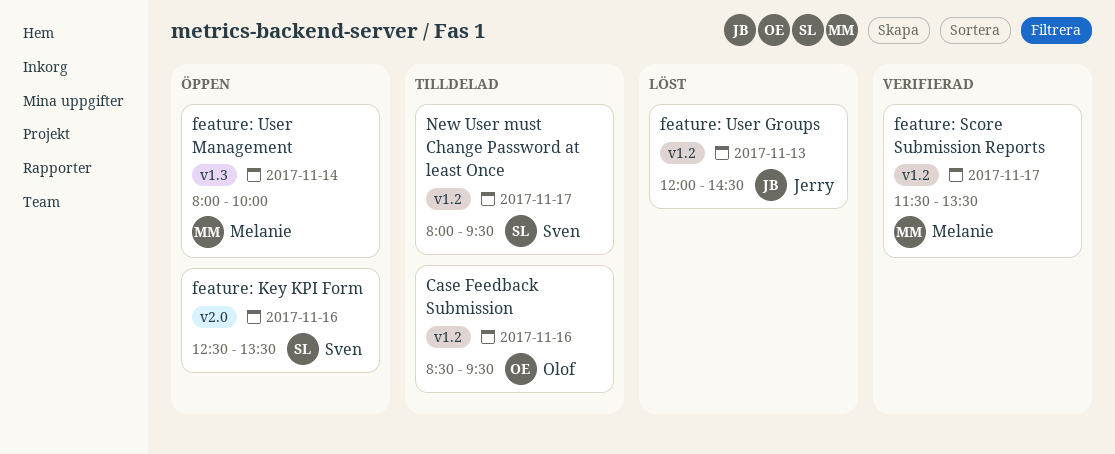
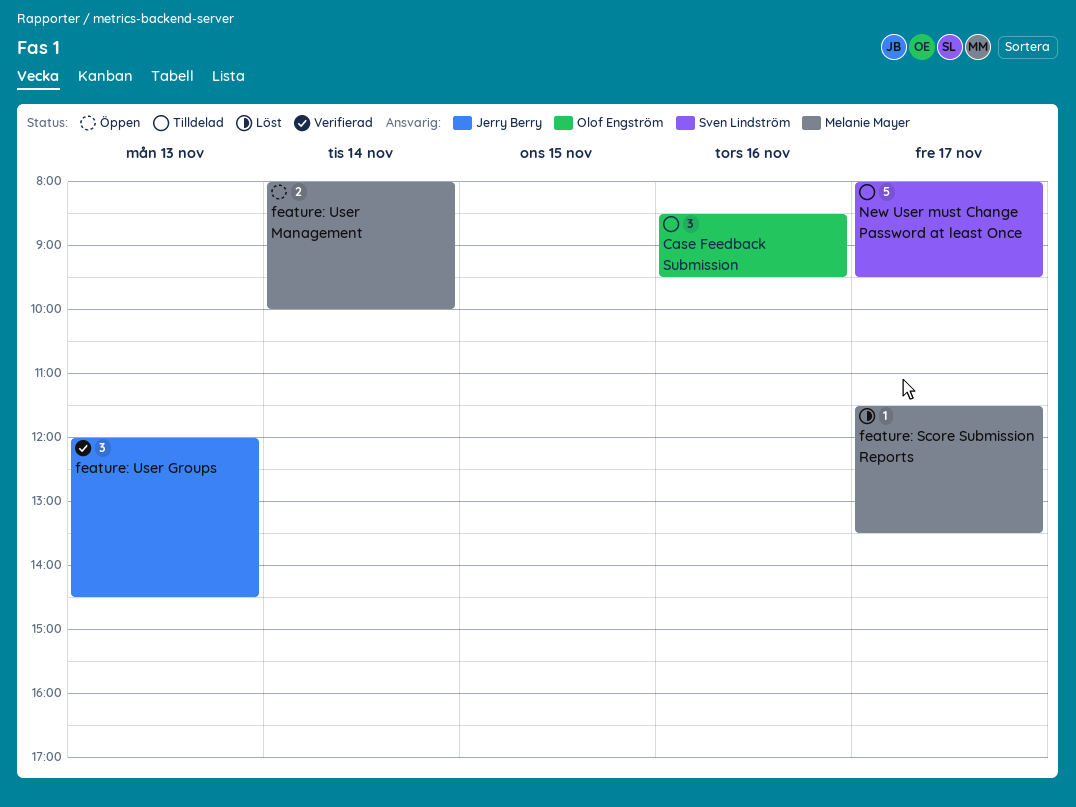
feature: Key KPI Form: present -> none
feature: Score Submission Reports, status: Verifierad -> Löst
feature: User Groups, status: Löst -> Verifierad

